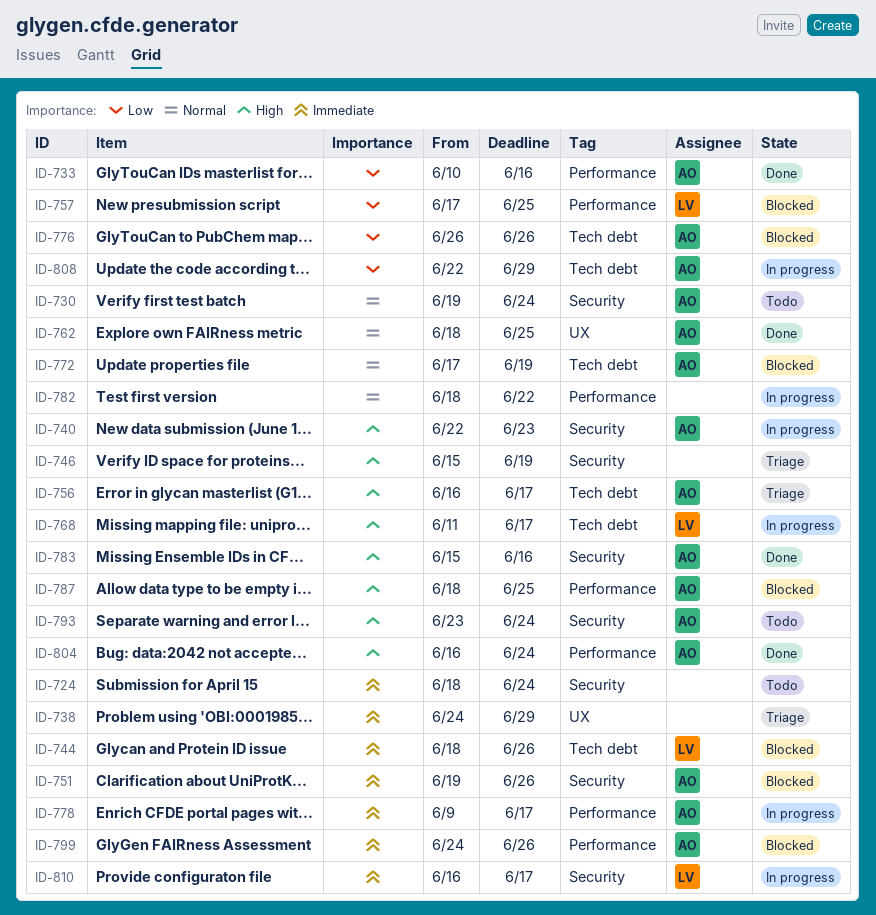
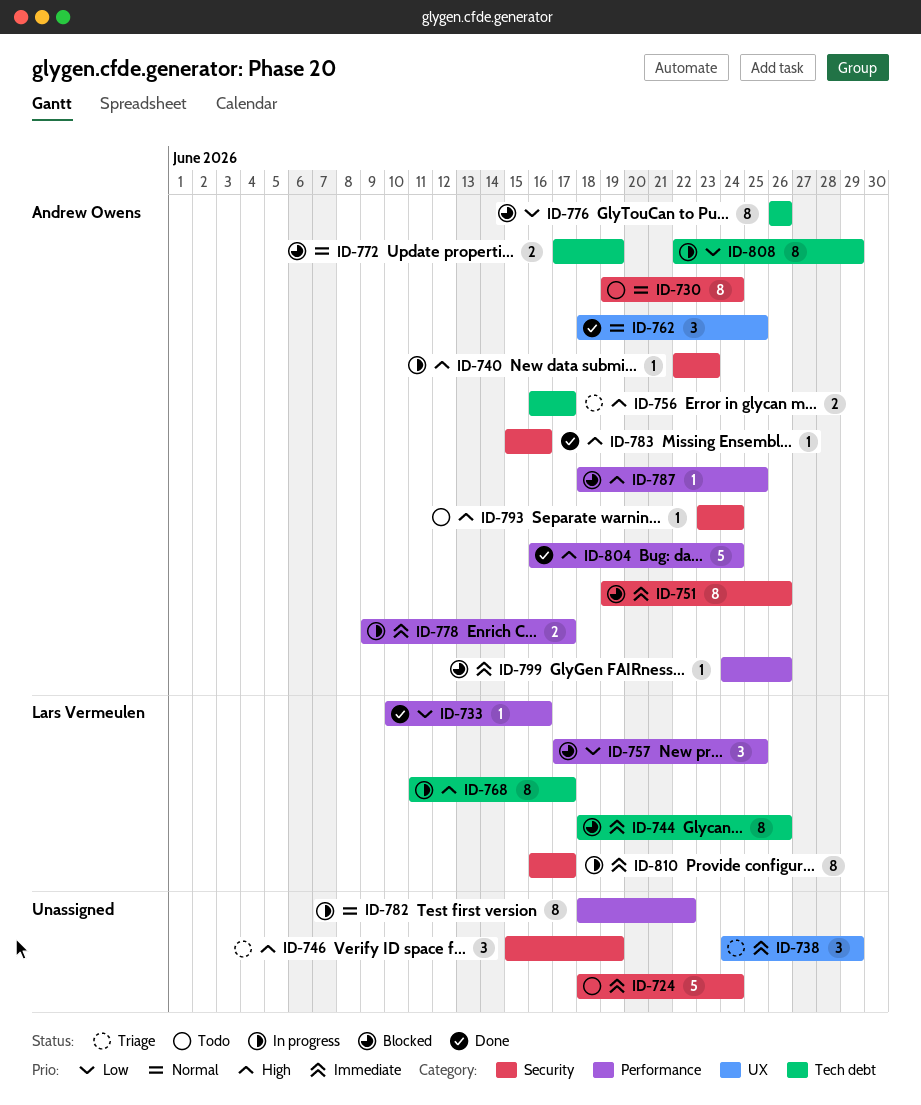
ID-733, owner: Andrew Owens -> Lars Vermeulen

